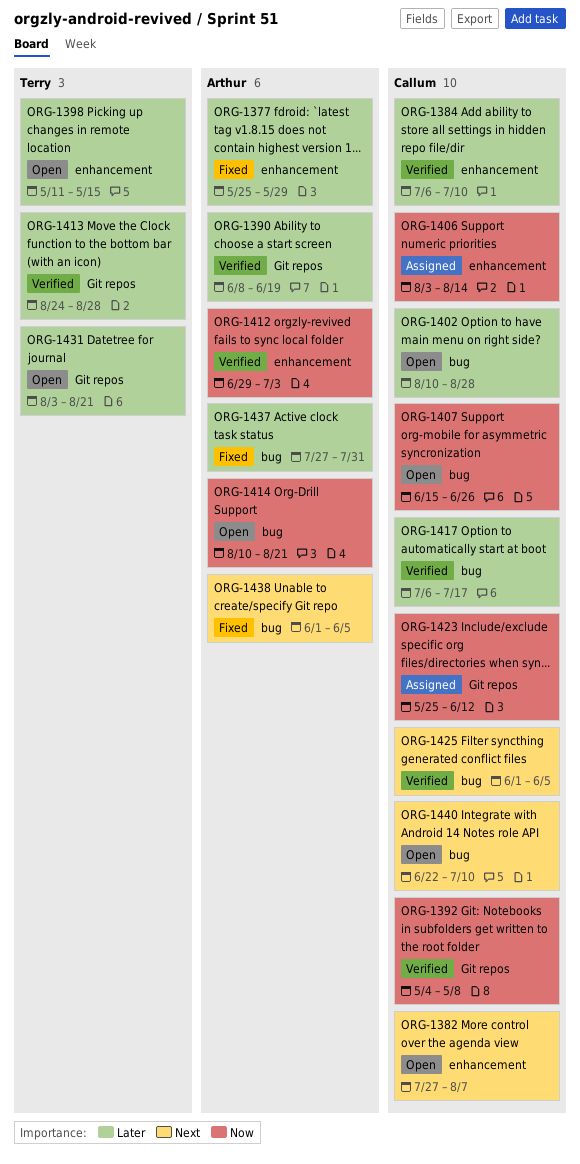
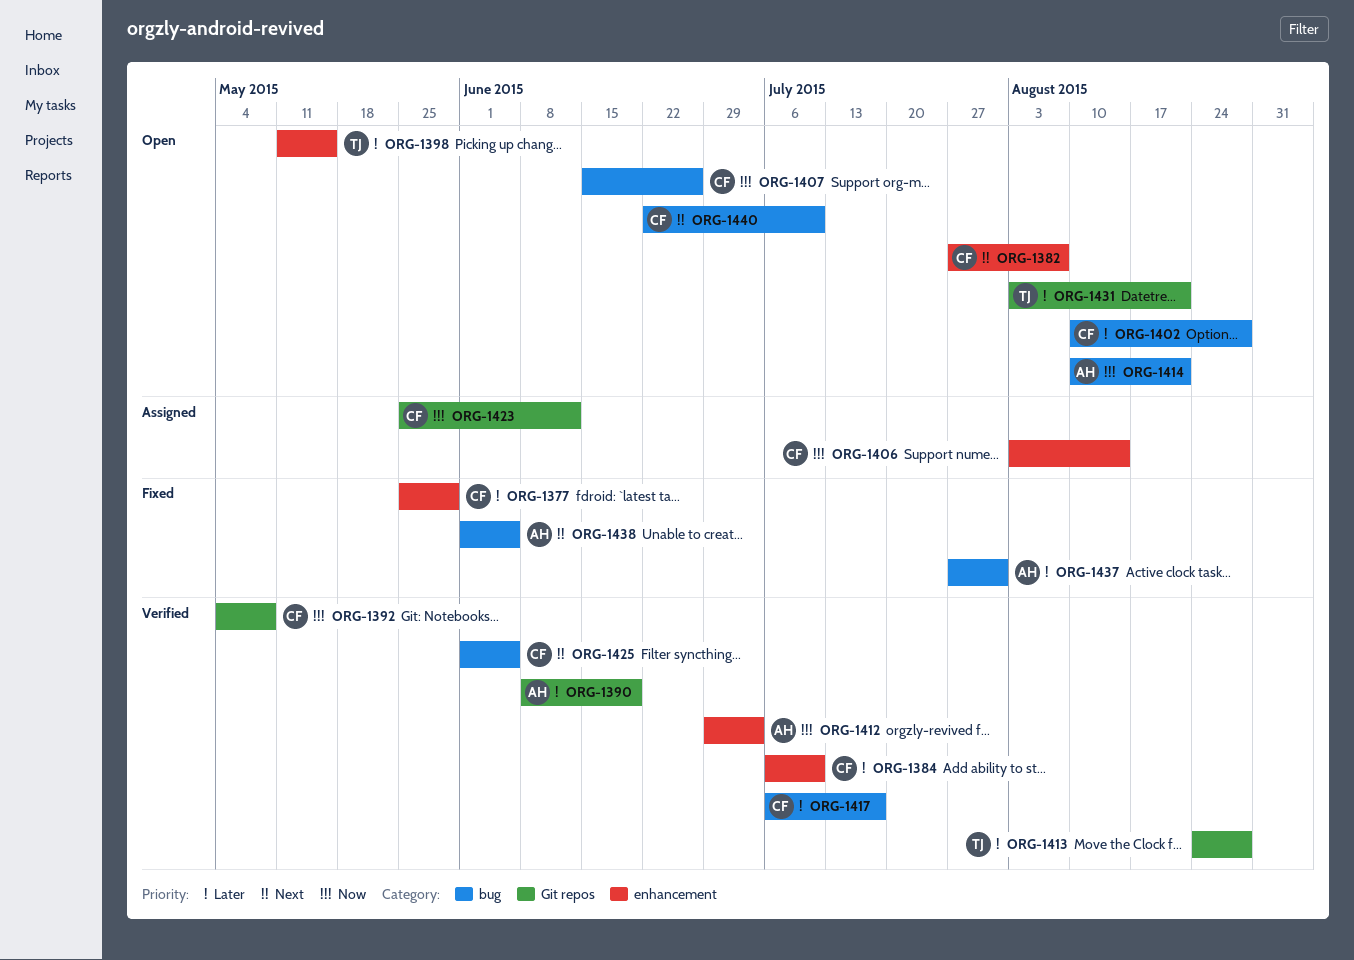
ORG-1377, owner: Arthur -> Callum

